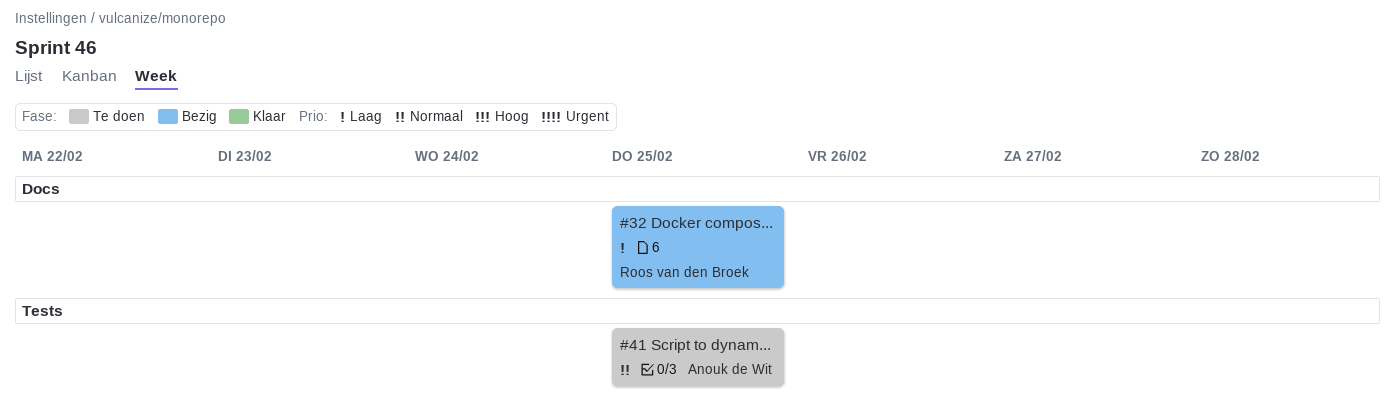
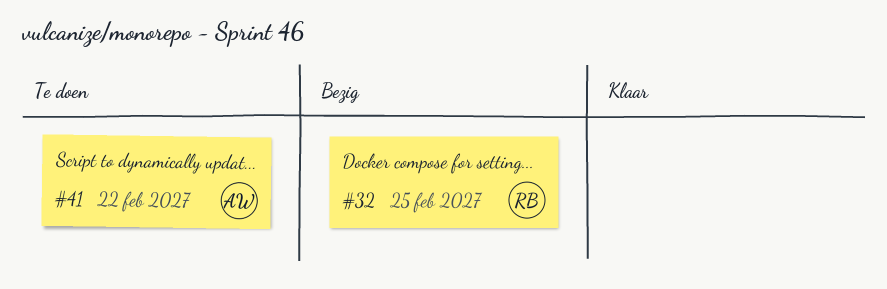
#41, due: Feb 25 -> Feb 22

